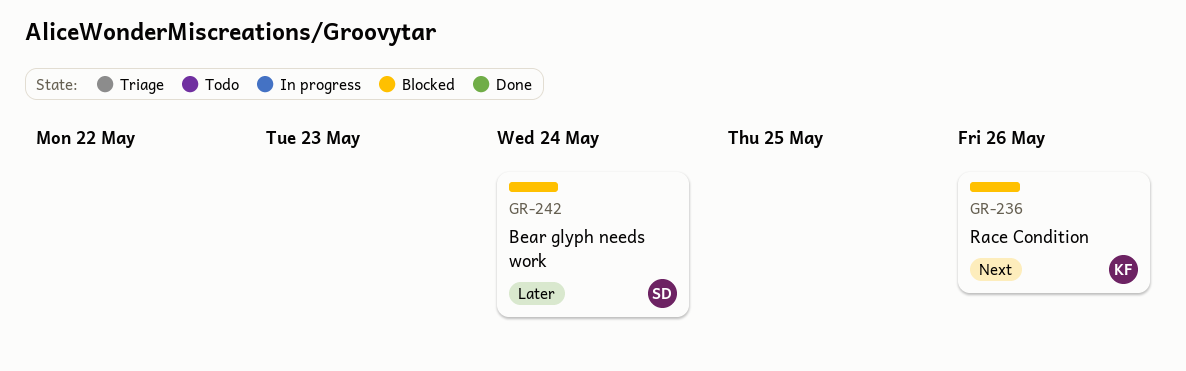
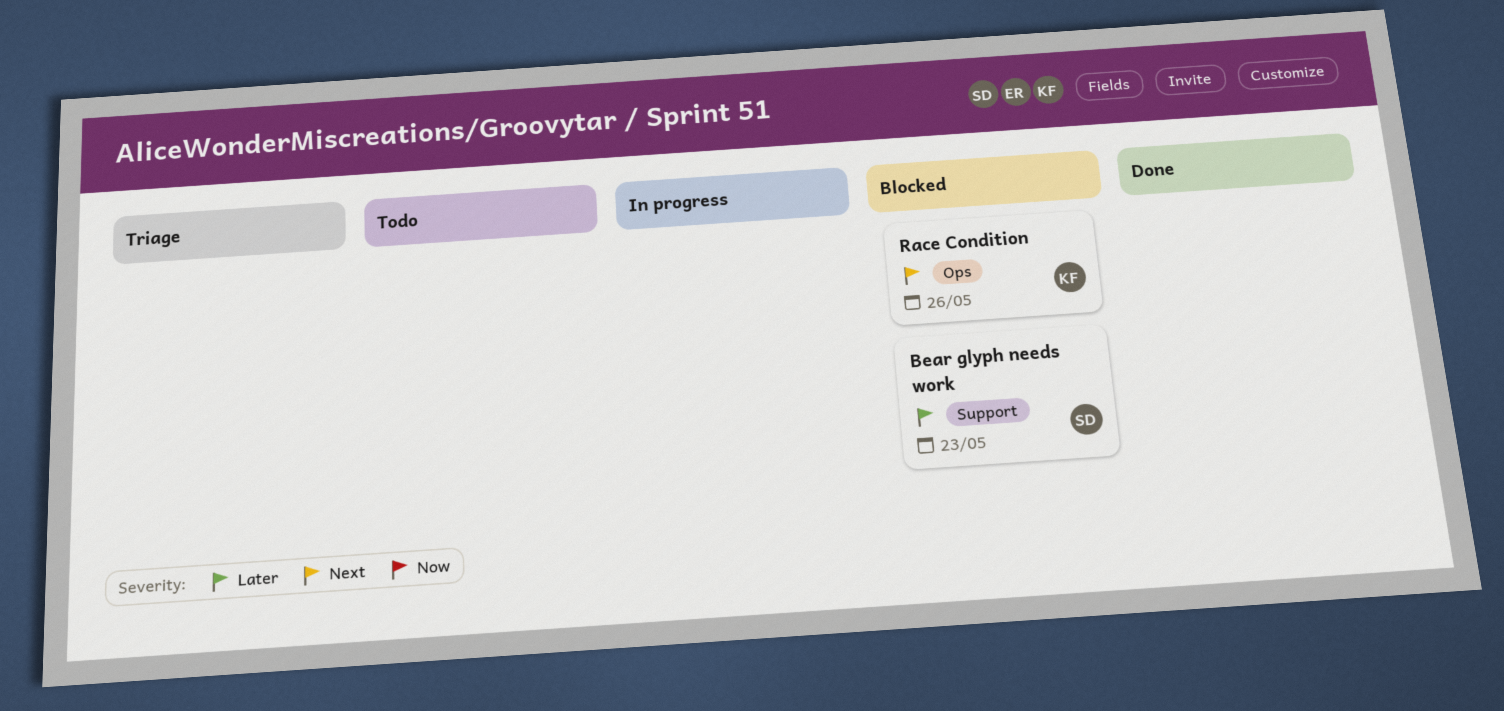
Bear glyph needs work, due: May 24 -> May 23

